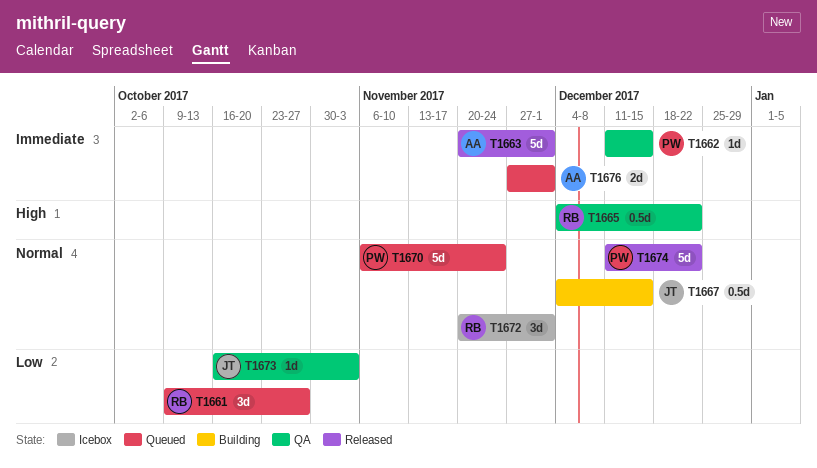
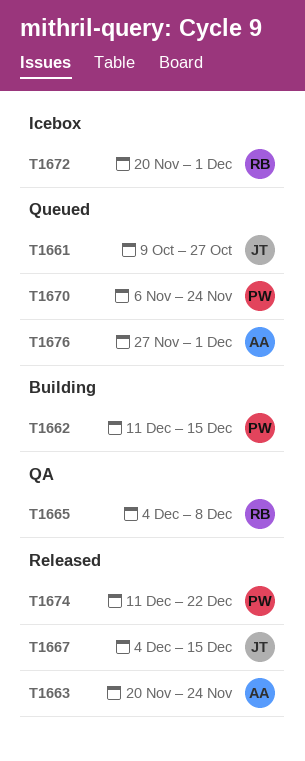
T1661, owner: RB -> JT
T1662, status: QA -> Building
T1663, due: Dec 1 -> Nov 24
T1665, due: Dec 22 -> Dec 8
T1667, status: Building -> Released
T1673: present -> none

